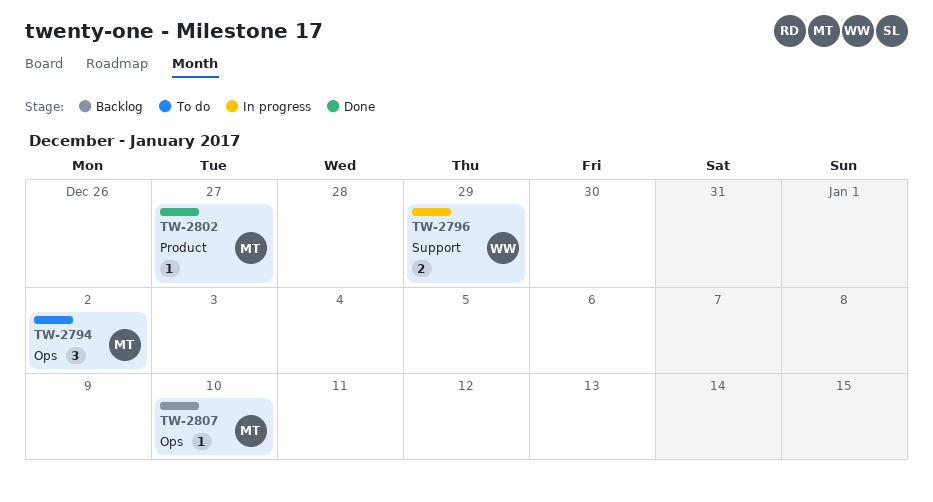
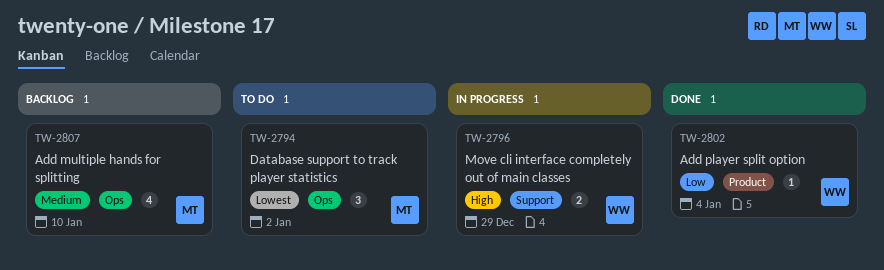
TW-2802, owner: MT -> WW
TW-2802, due: Dec 27 -> Jan 4
TW-2807, estimate: 1 -> 4

